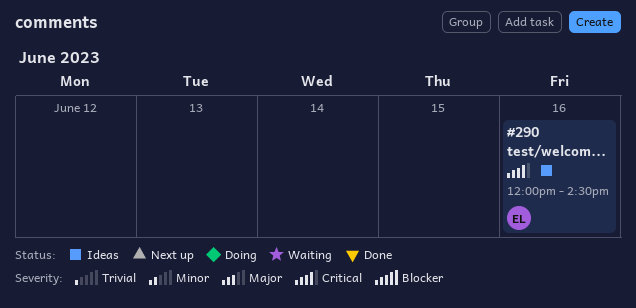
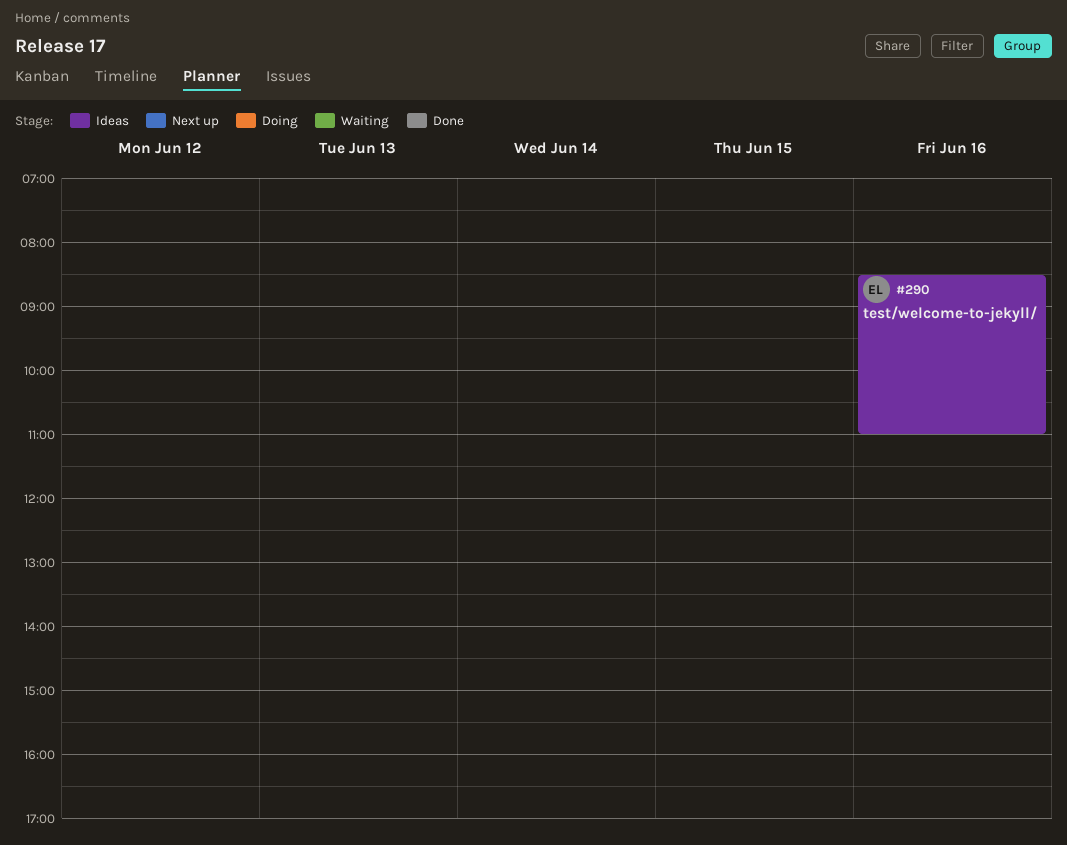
#290, begins: 12:00 -> 08:30
#290, ends: 14:30 -> 11:00

